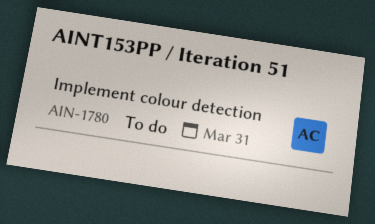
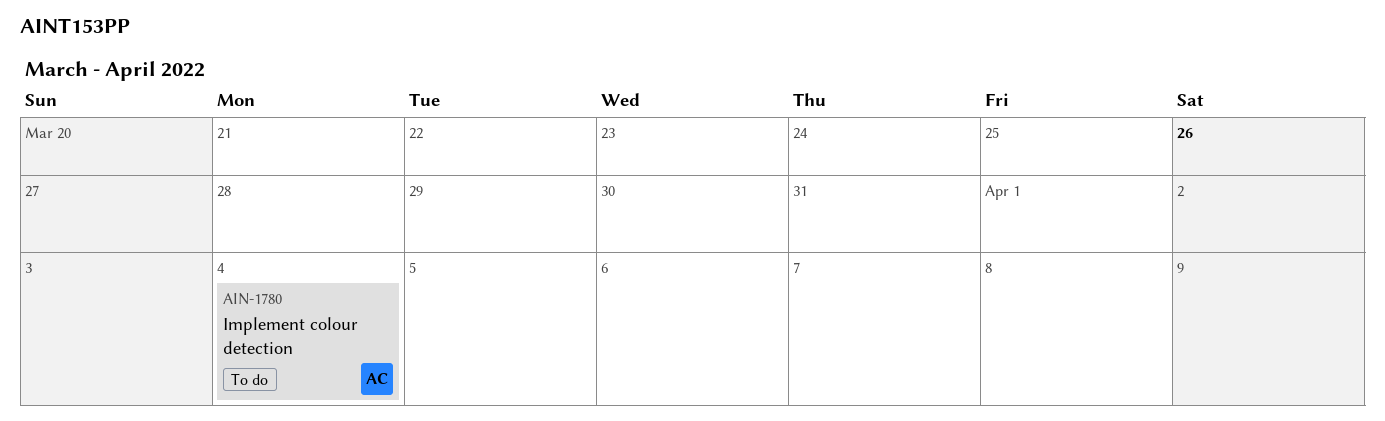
AIN-1780, due: Mar 31 -> Apr 4

